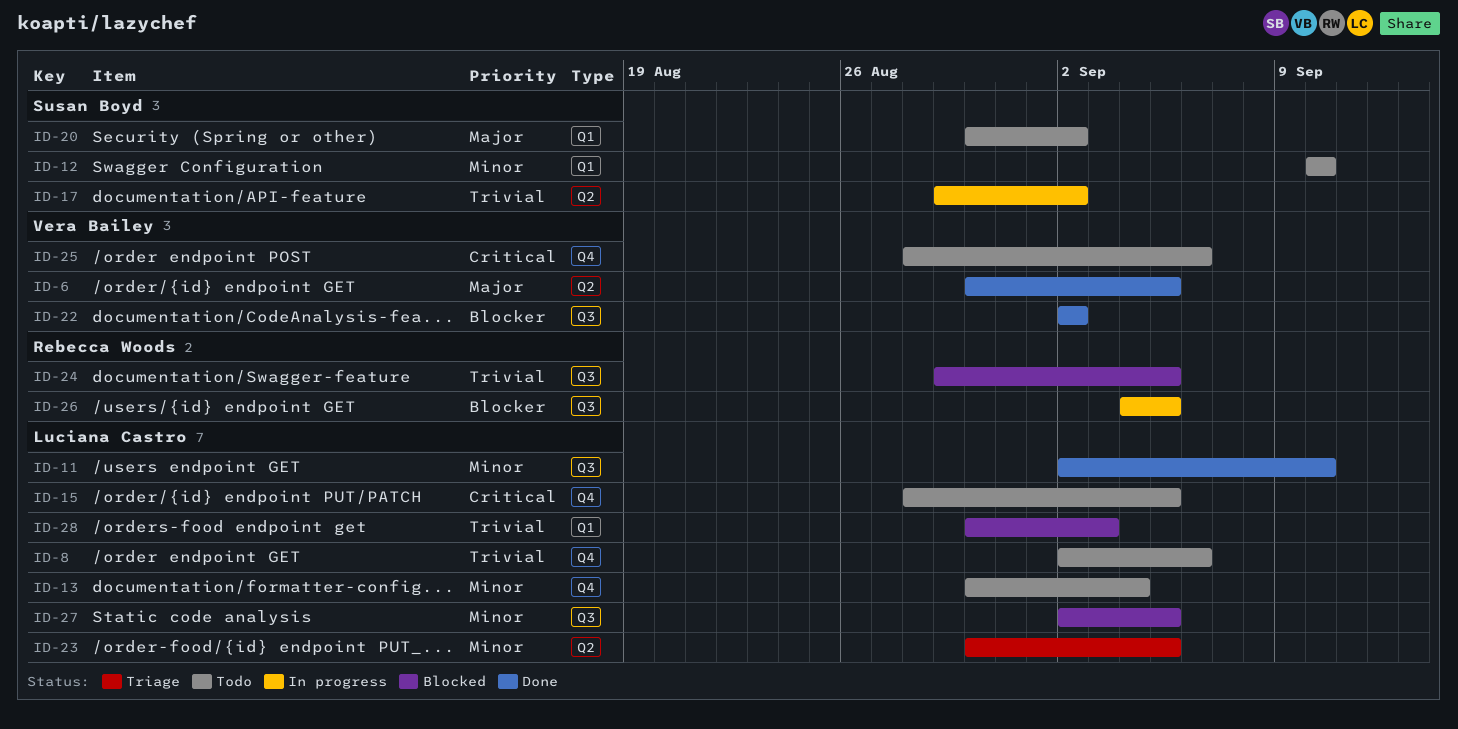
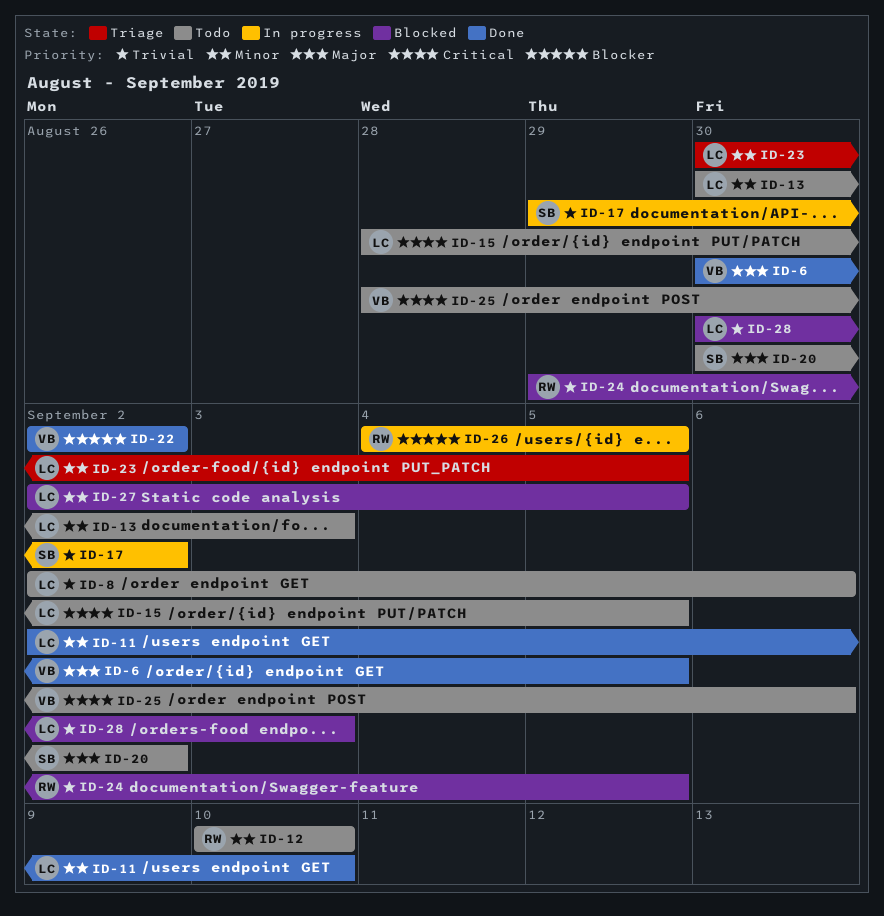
ID-12, owner: Susan Boyd -> Rebecca Woods
ID-13, due: Sep 4 -> Sep 3

